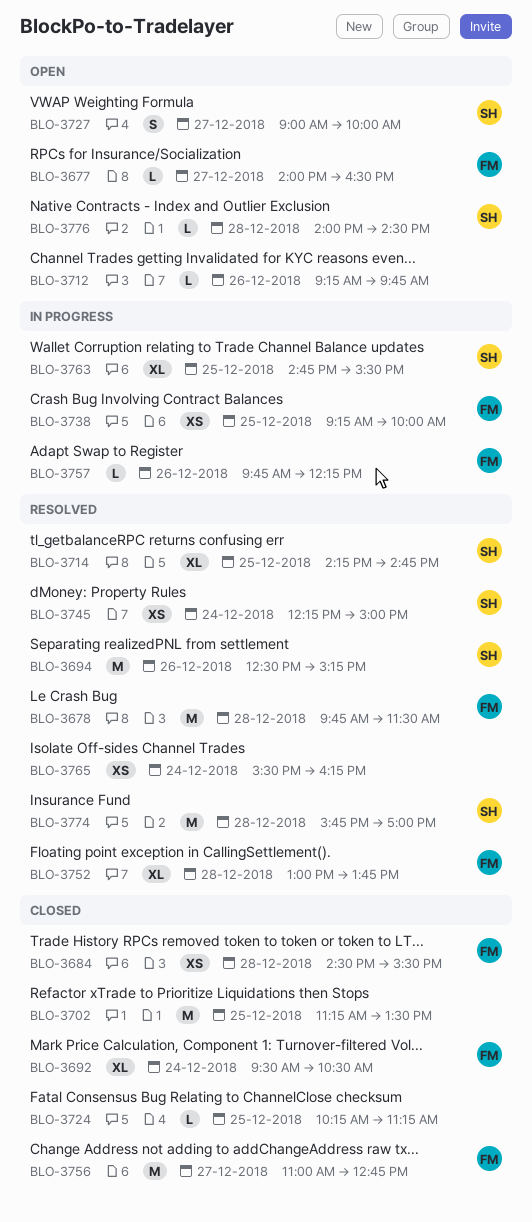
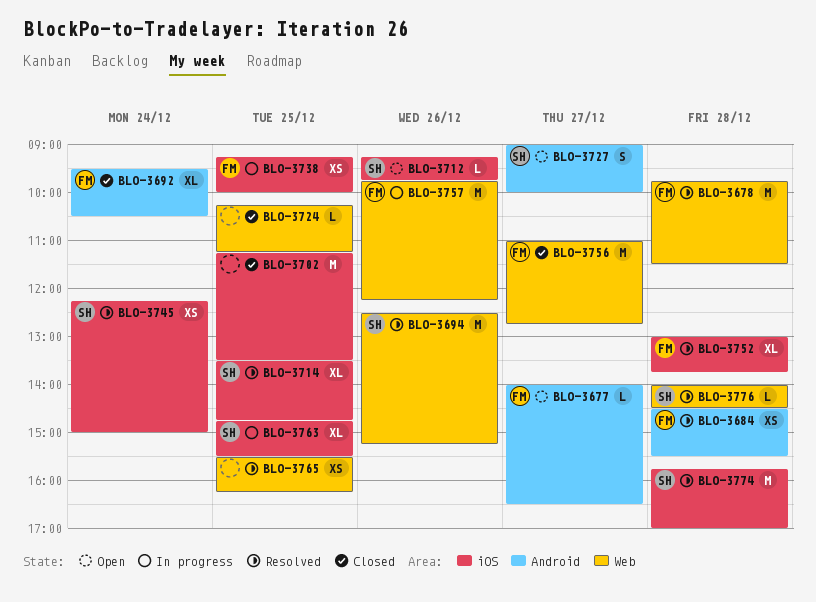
BLO-3684, status: Closed -> Resolved
BLO-3712, owner: none -> SH
BLO-3714, begins: 14:15 -> 13:30
BLO-3757, estimate: L -> M
BLO-3765, day: Dec 24 -> Dec 25
BLO-3776, status: Open -> Resolved

